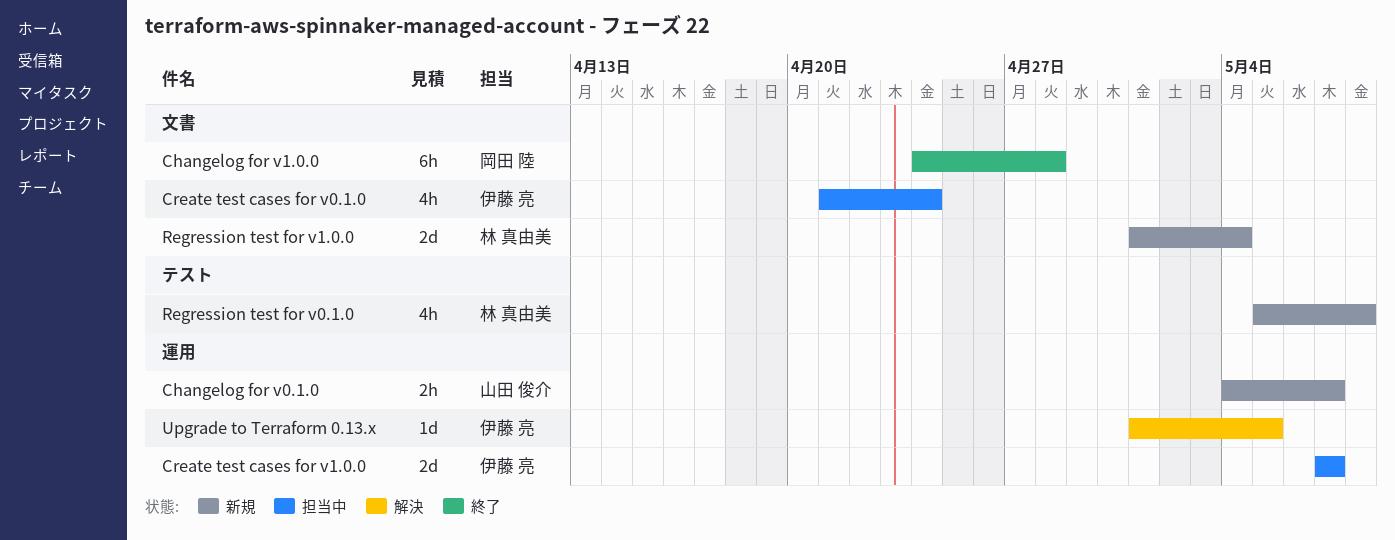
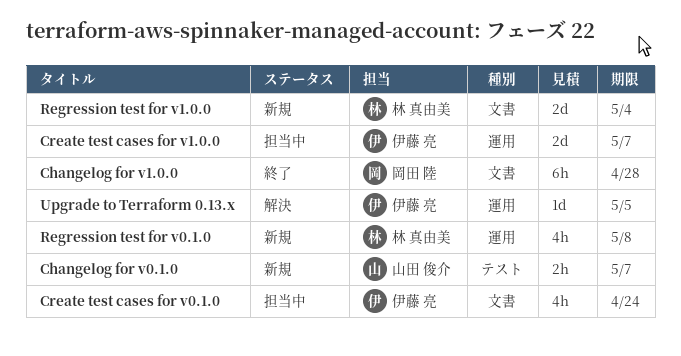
Changelog for v0.1.0, label: 運用 -> テスト
Regression test for v0.1.0, label: テスト -> 運用

